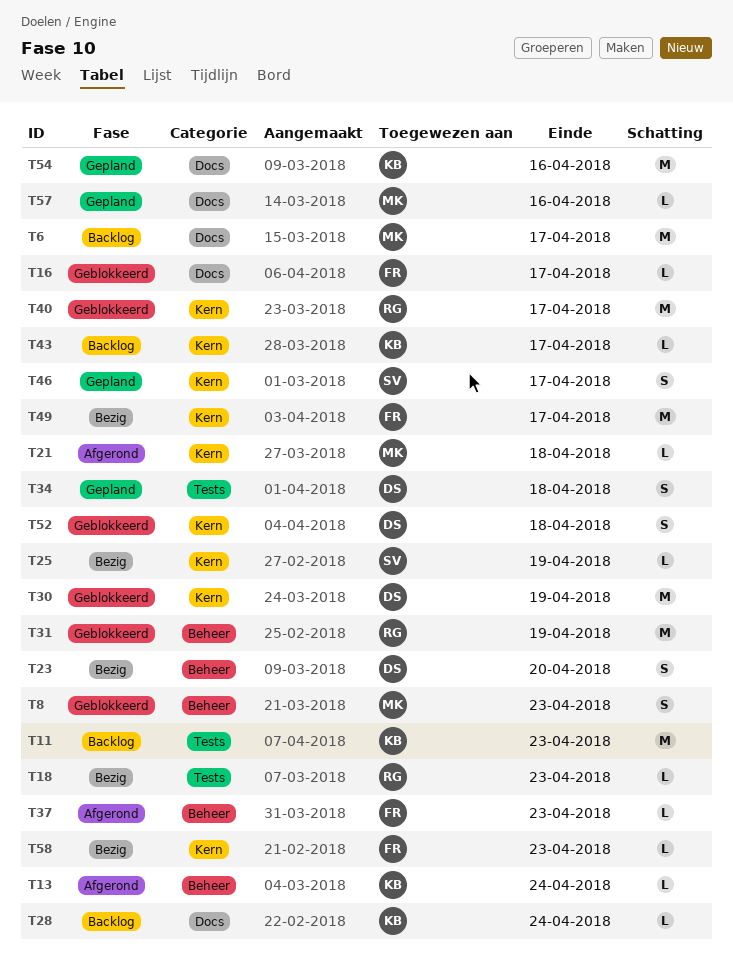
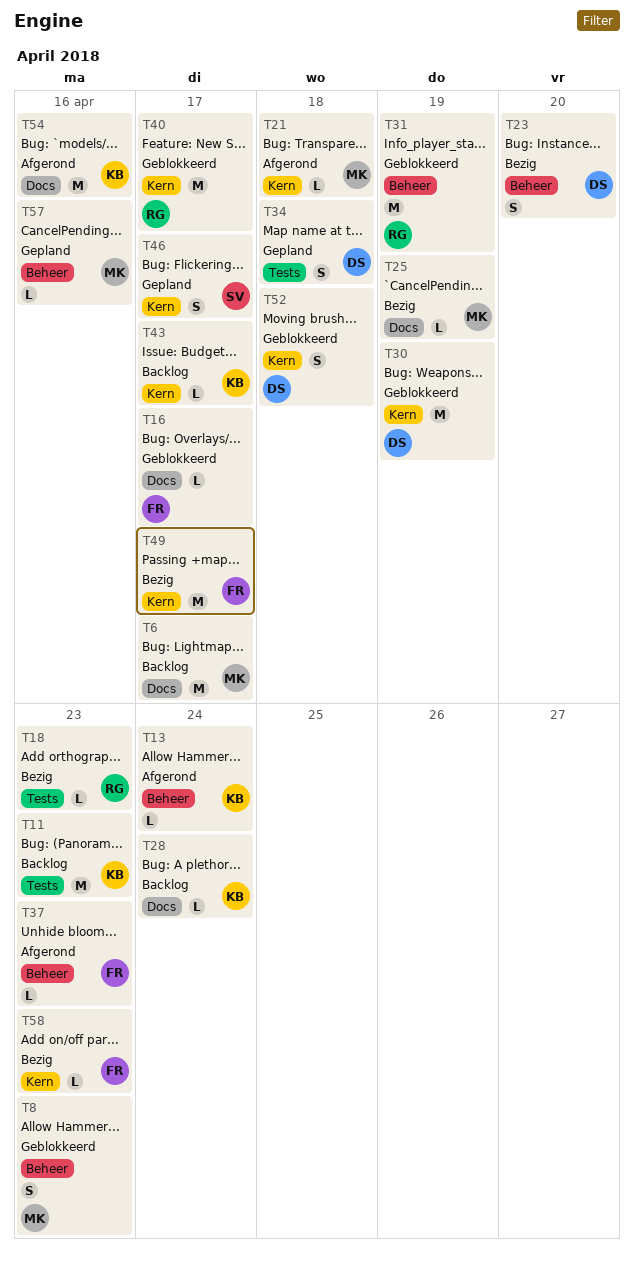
T25, owner: SV -> MK
T25, label: Kern -> Docs
T54, status: Gepland -> Afgerond
T57, label: Docs -> Beheer

